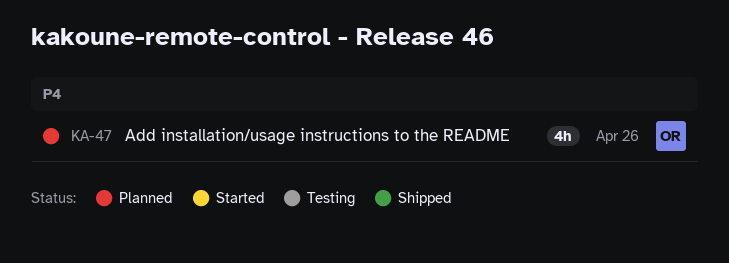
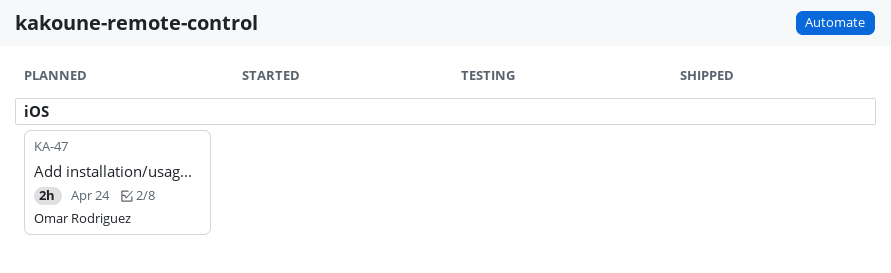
KA-47, estimate: 4h -> 2h
KA-47, due: Apr 26 -> Apr 24

